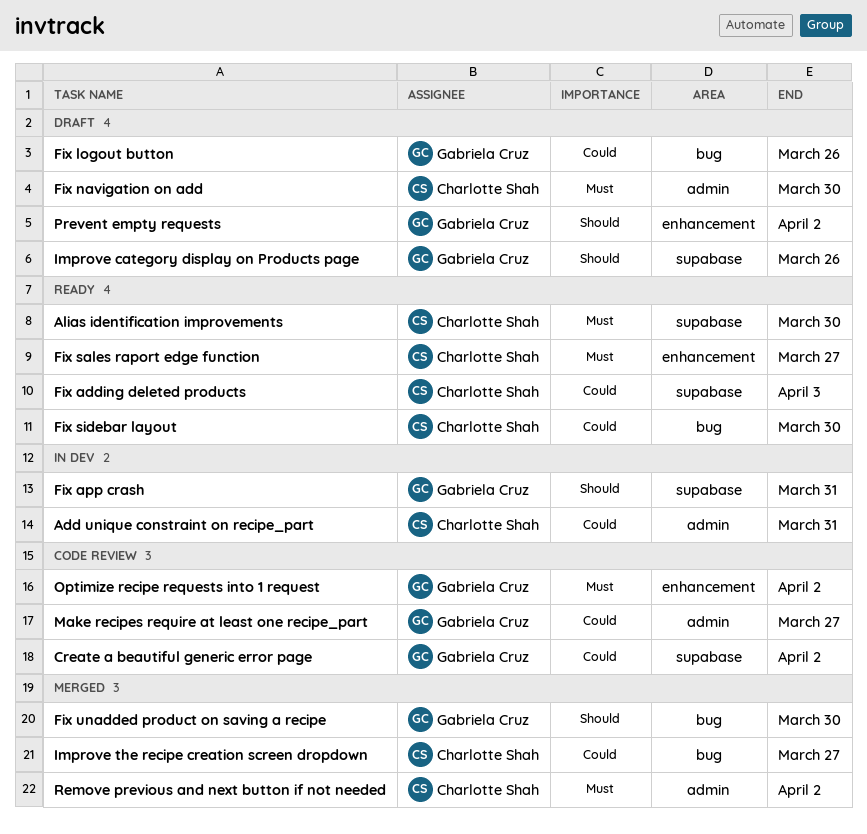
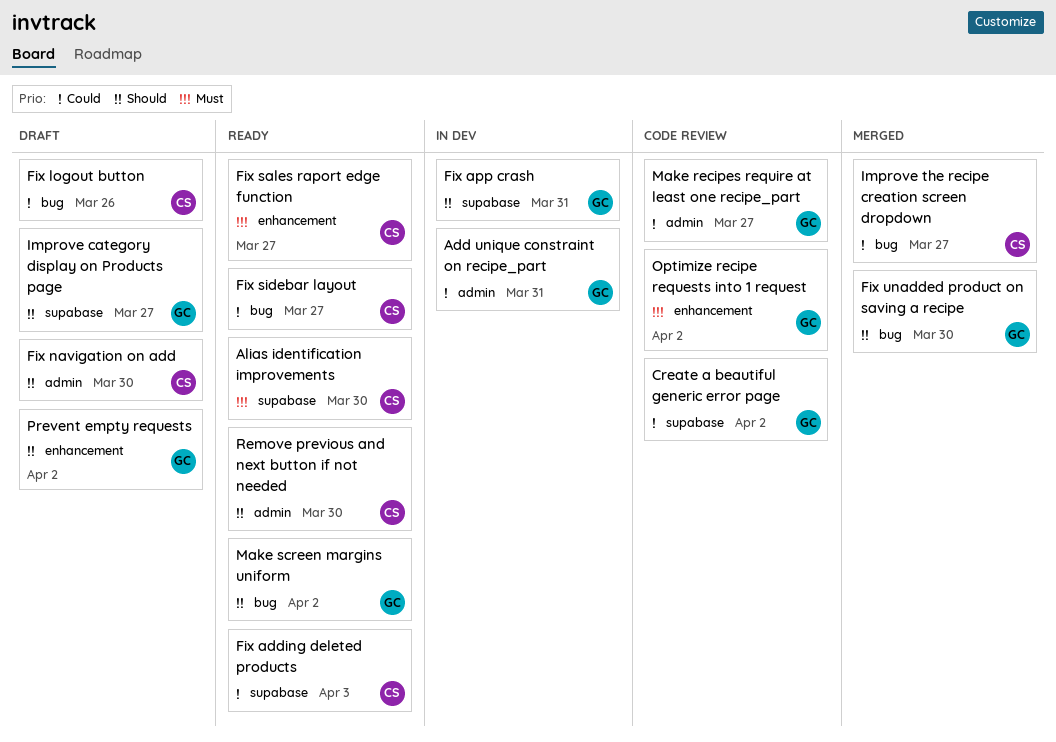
Add unique constraint on recipe_part, owner: Charlotte Shah -> Gabriela Cruz
Fix logout button, owner: Gabriela Cruz -> Charlotte Shah
Fix navigation on add, priority: Must -> Should
Fix sidebar layout, due: Mar 30 -> Mar 27
Improve category display on Products page, due: Mar 26 -> Mar 27
Make screen margins uniform: none -> present
Remove previous and next button if not needed, status: Merged -> Ready
Remove previous and next button if not needed, priority: Must -> Should
Remove previous and next button if not needed, due: Apr 2 -> Mar 30

